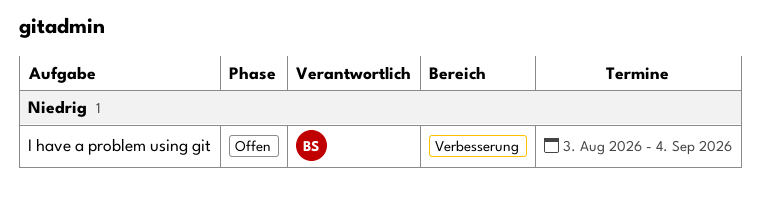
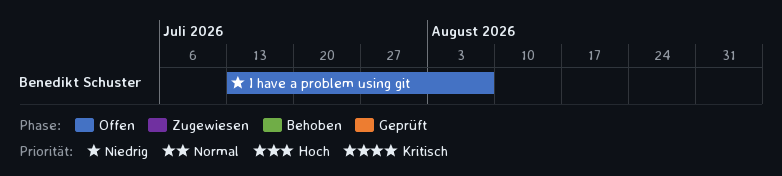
I have a problem using git, start: Aug 3 -> Jul 13
I have a problem using git, due: Sep 4 -> Aug 7

